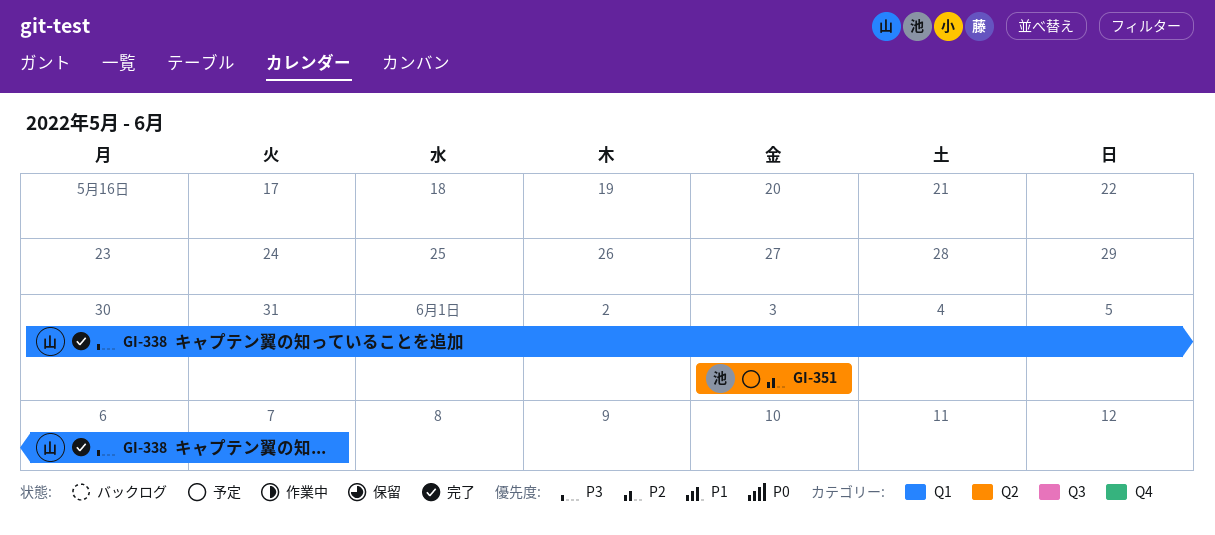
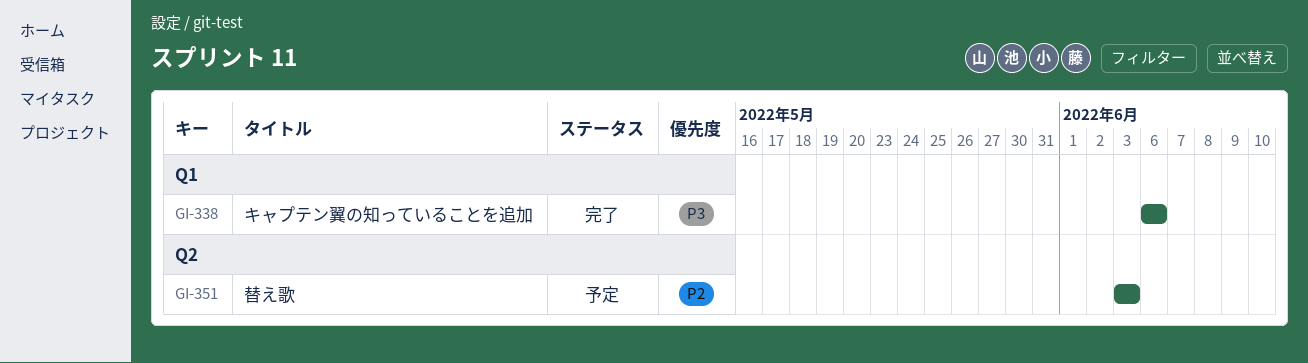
GI-338, start: May 30 -> Jun 6
GI-338, due: Jun 7 -> Jun 6

